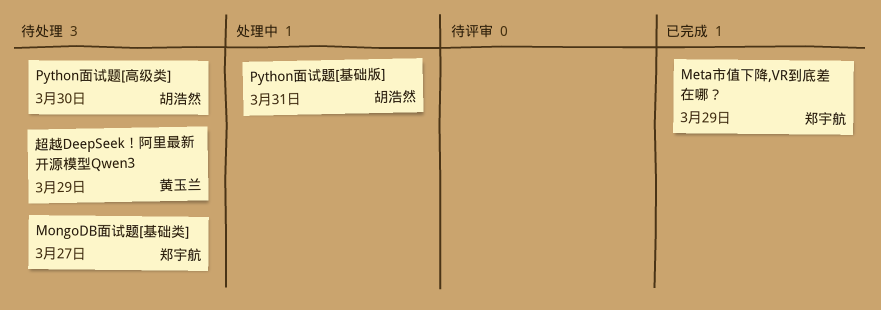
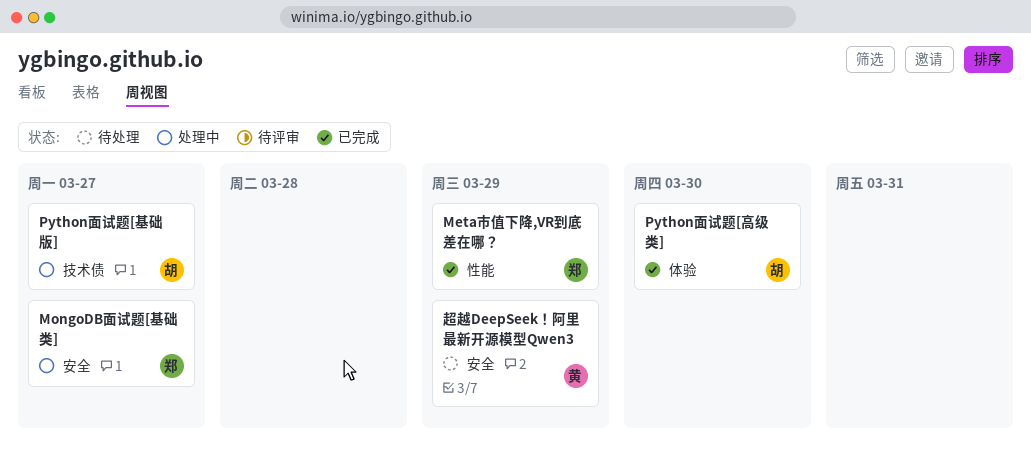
MongoDB面试题[基础类], status: 待处理 -> 处理中
Python面试题[基础版], due: Mar 31 -> Mar 27
Python面试题[高级类], status: 待处理 -> 已完成

